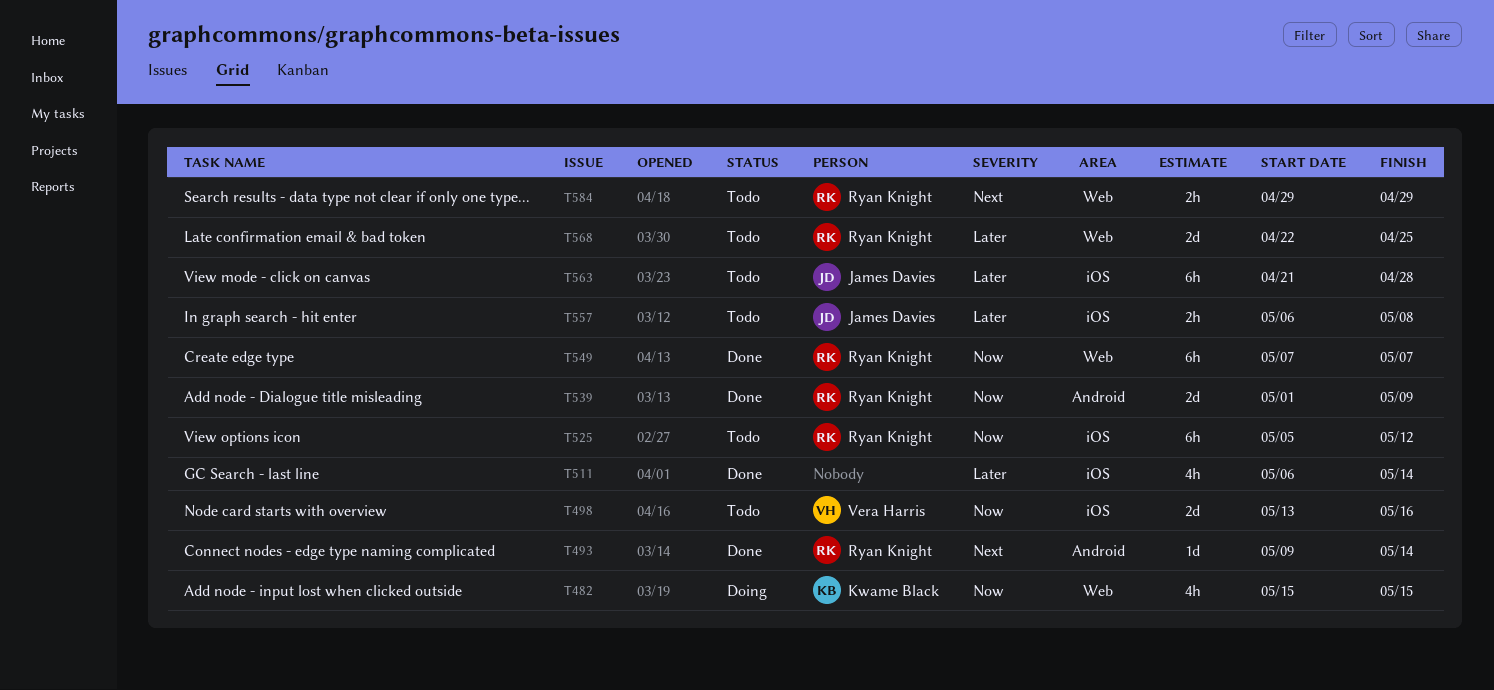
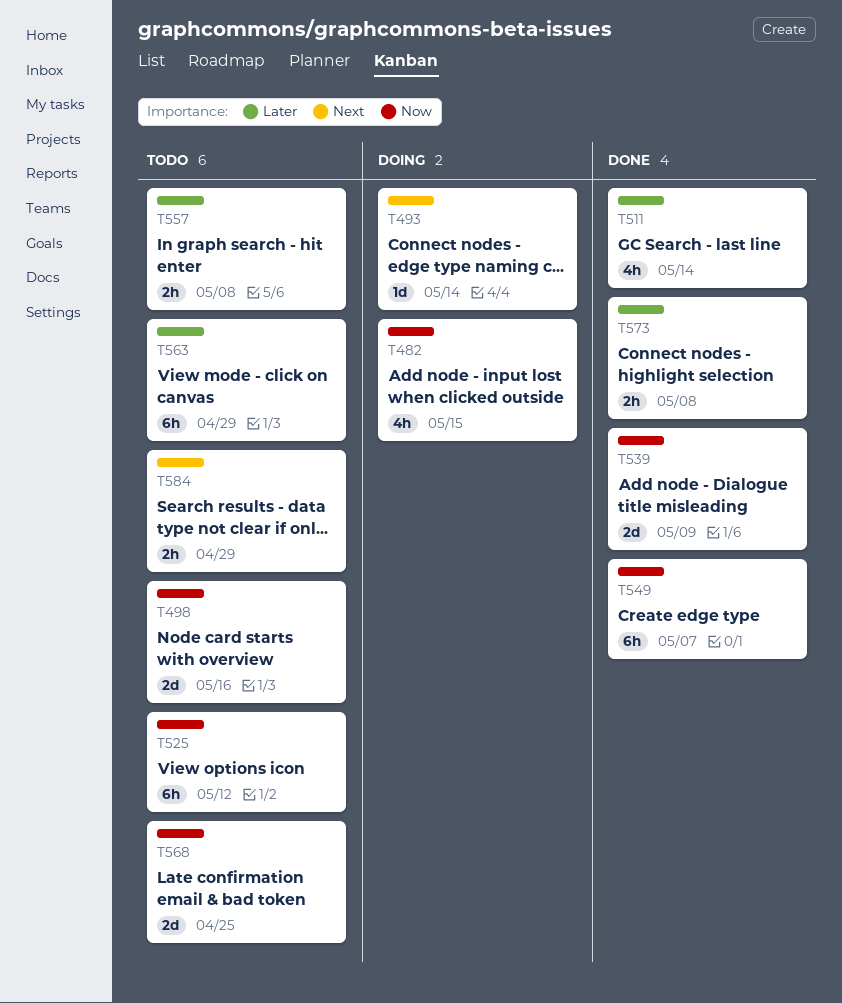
T493, status: Done -> Doing
T563, due: Apr 28 -> Apr 29
T568, priority: Later -> Now
T573: none -> present

